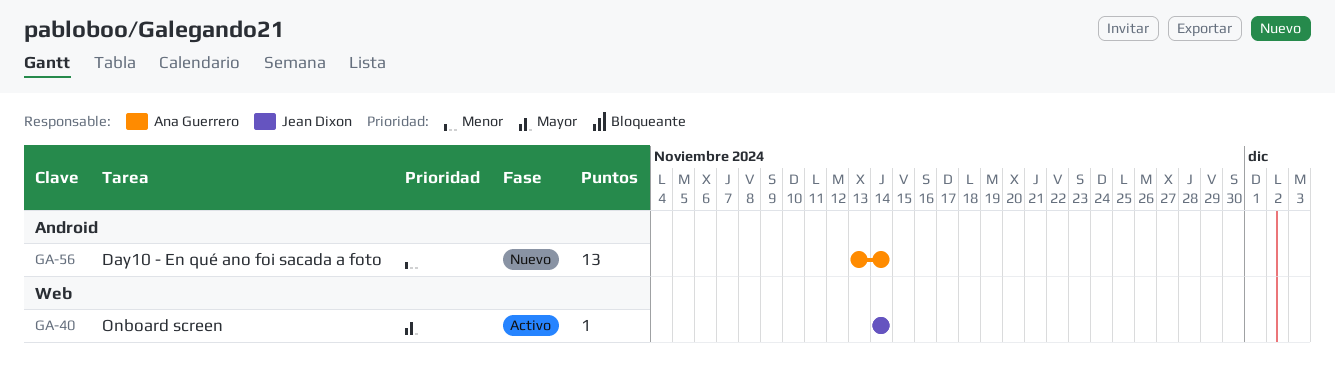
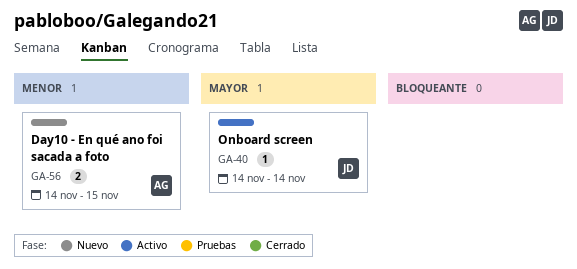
GA-56, estimate: 13 -> 2
GA-56, start: Nov 13 -> Nov 14
GA-56, due: Nov 14 -> Nov 15

